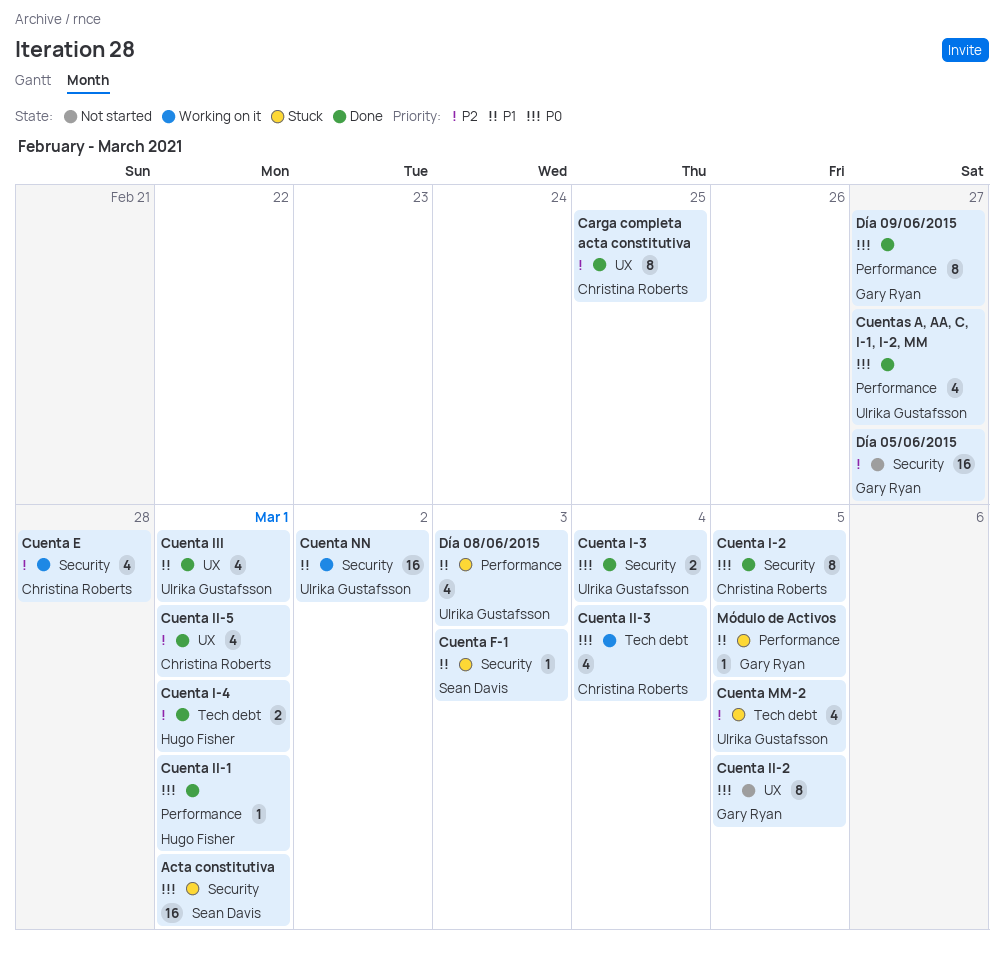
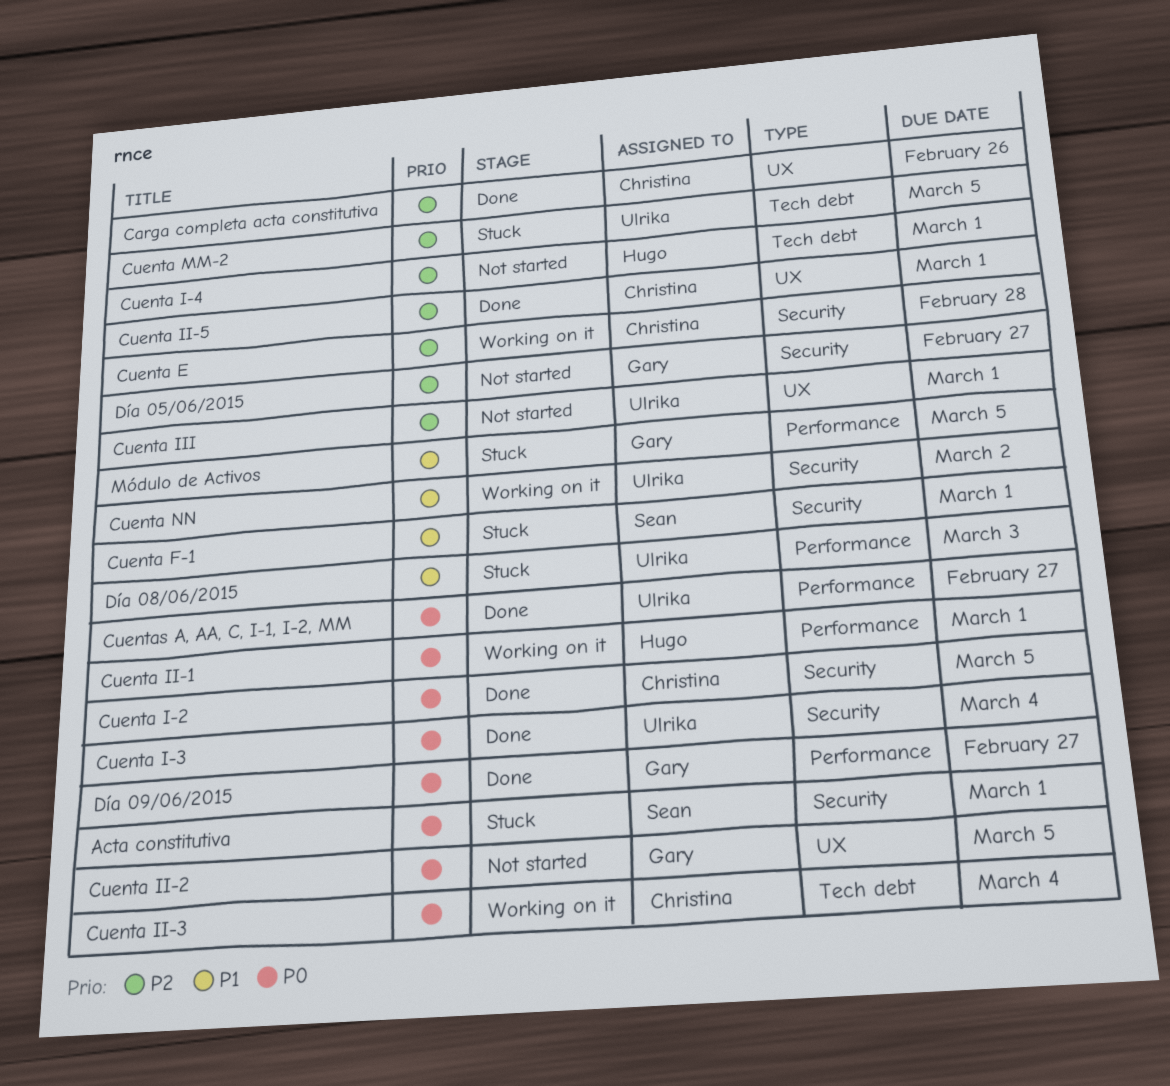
Carga completa acta constitutiva, due: Feb 25 -> Feb 26
Cuenta F-1, due: Mar 3 -> Mar 1
Cuenta I-4, status: Done -> Not started
Cuenta II-1, status: Done -> Working on it
Cuenta III, status: Done -> Not started
Cuenta III, priority: P1 -> P2

